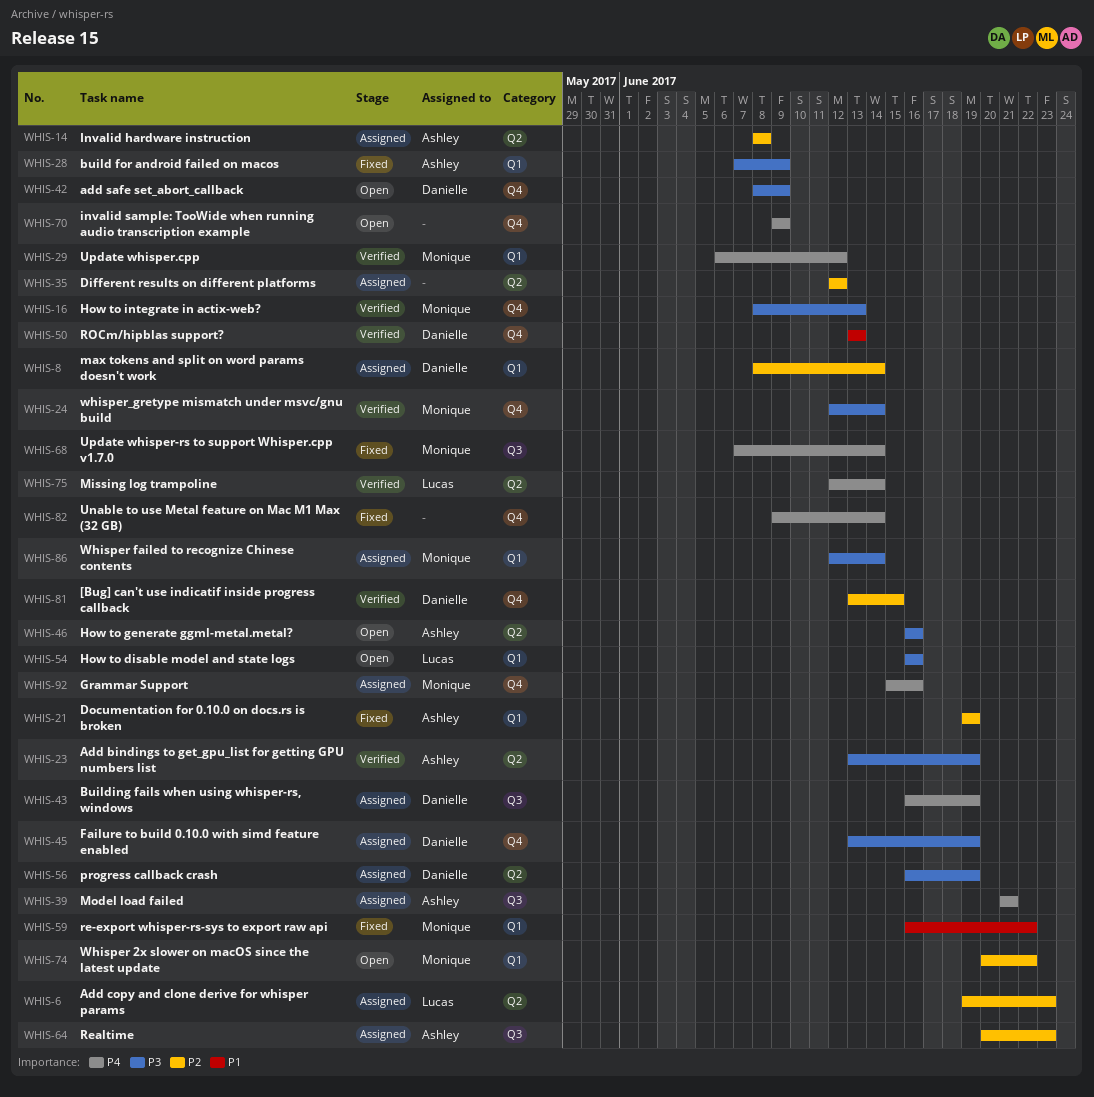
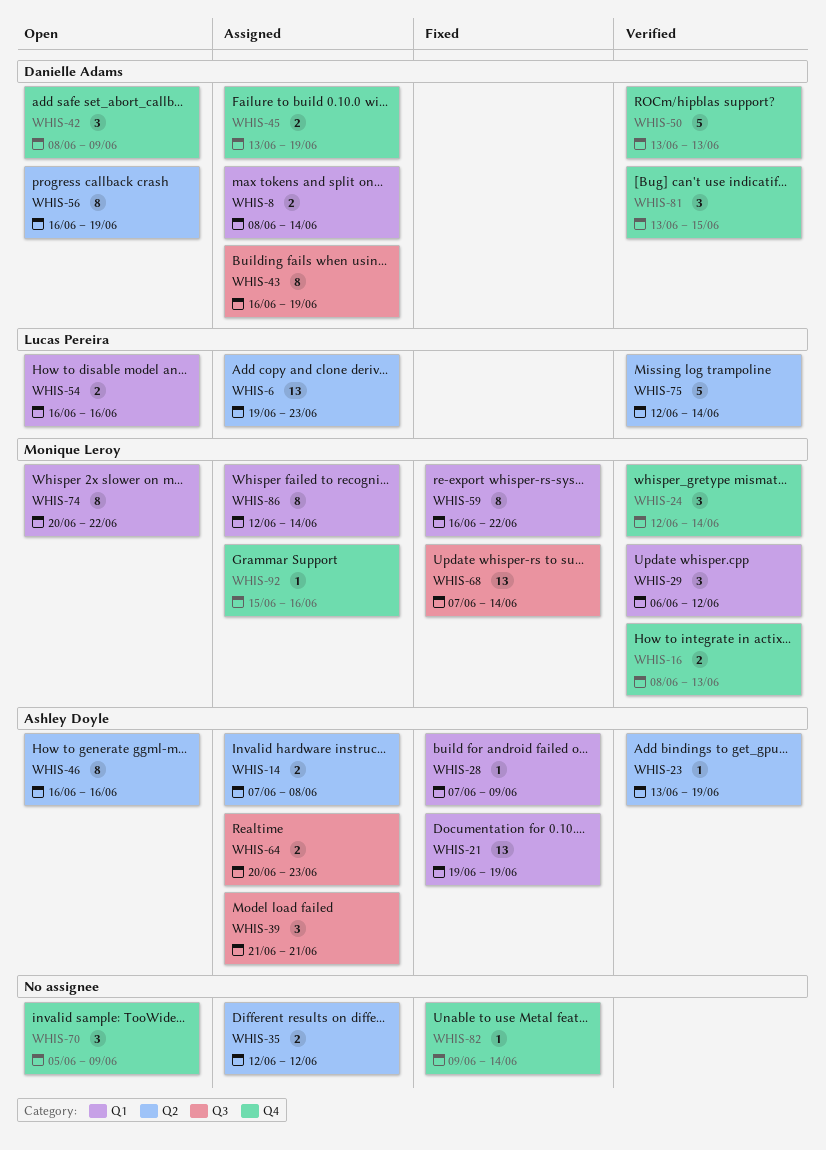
WHIS-14, start: Jun 8 -> Jun 7
WHIS-56, status: Assigned -> Open
WHIS-70, start: Jun 9 -> Jun 5

